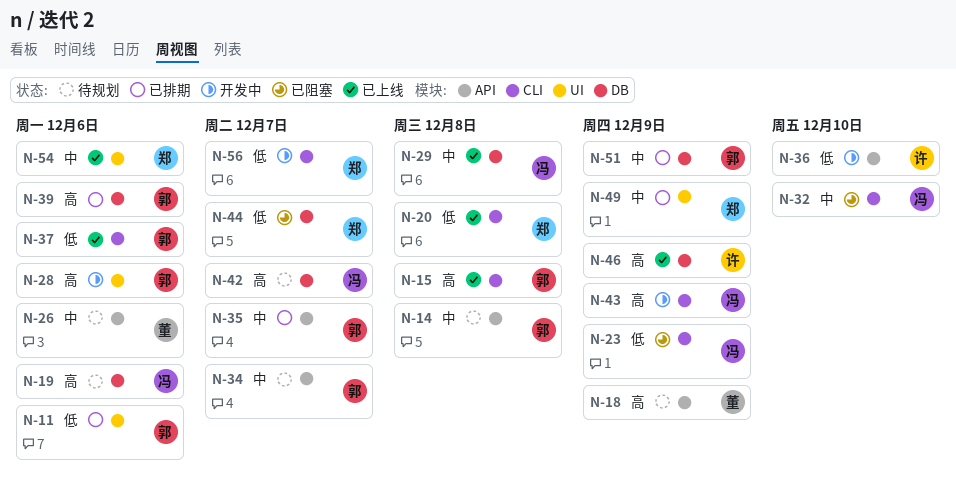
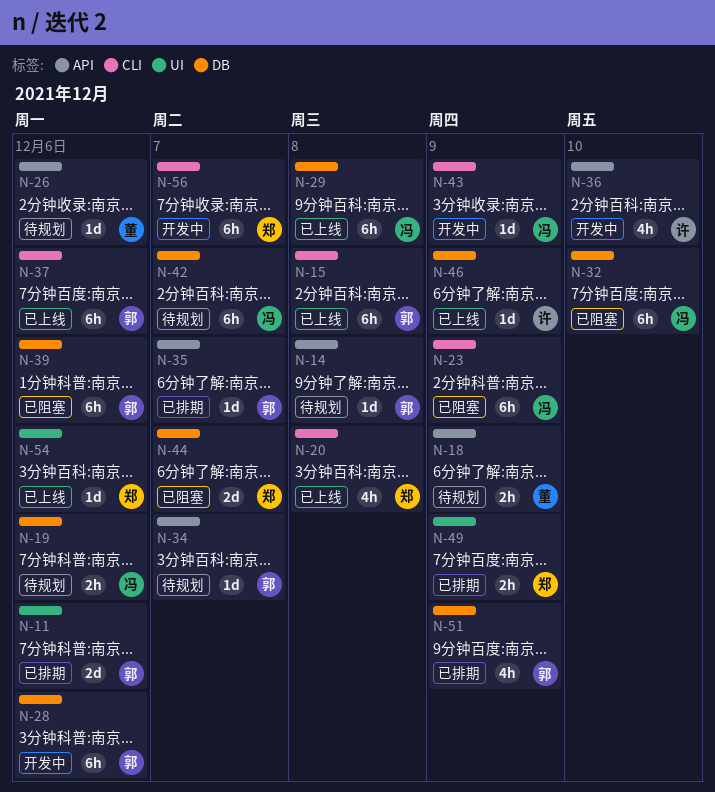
N-28, label: UI -> DB
N-32, label: CLI -> DB
N-39, status: 已排期 -> 已阻塞

